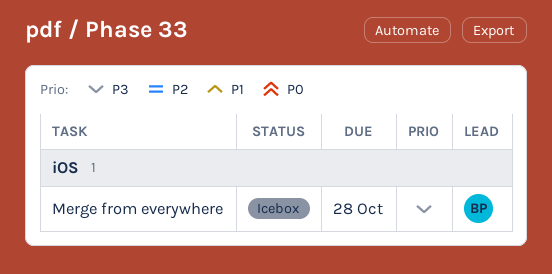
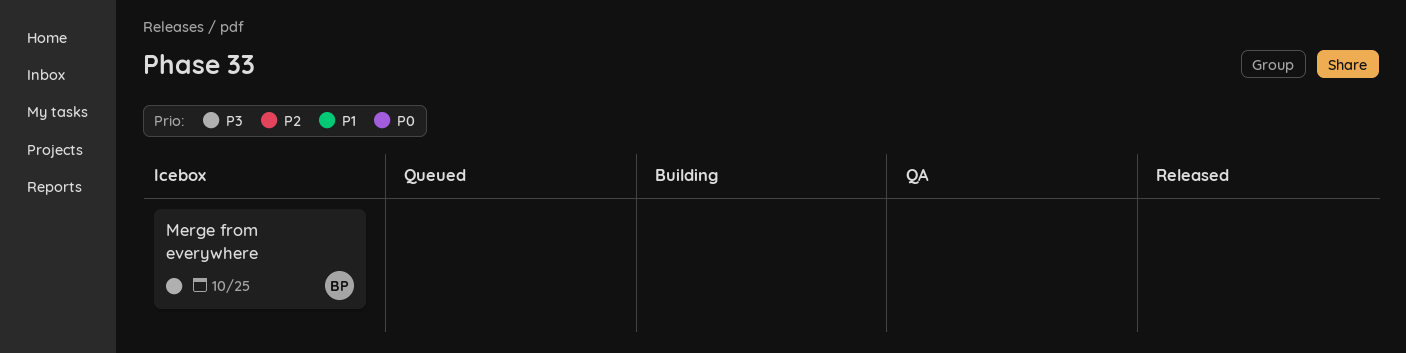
Merge from everywhere, due: Oct 28 -> Oct 25

